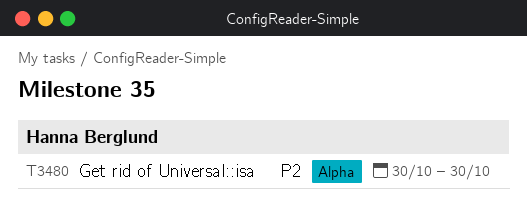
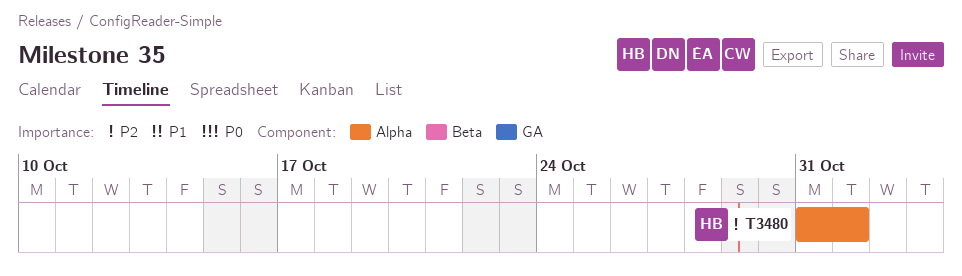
T3480, start: Oct 30 -> Oct 31
T3480, due: Oct 30 -> Nov 1

